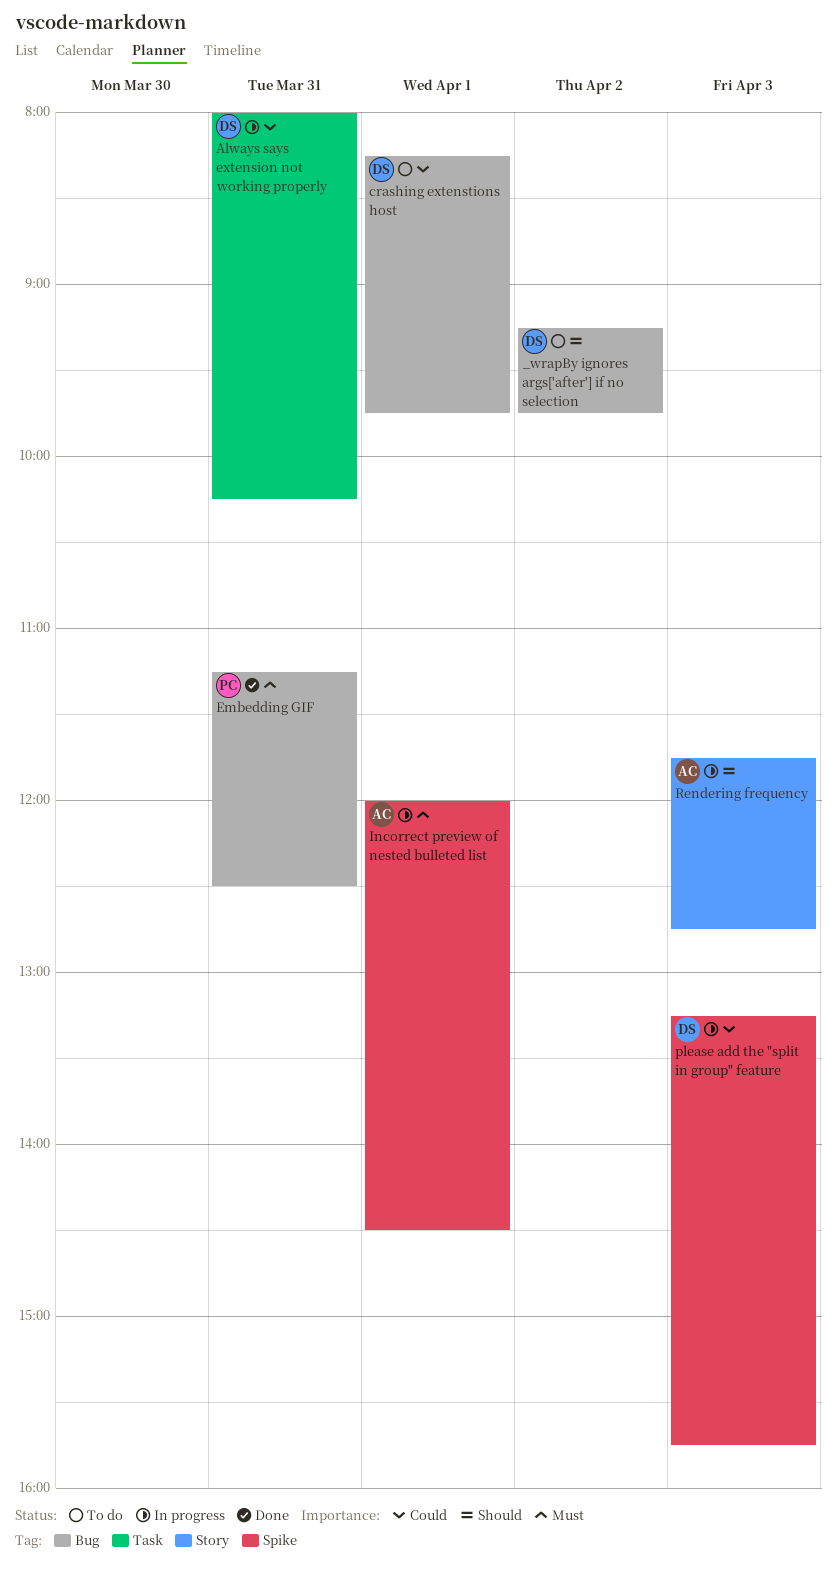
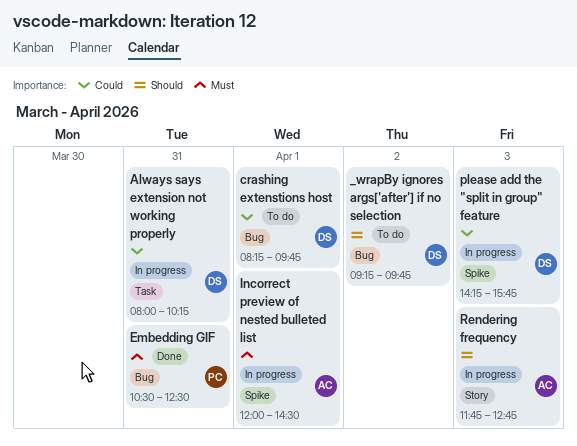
Embedding GIF, begins: 11:15 -> 10:30
please add the "split in group" feature, begins: 13:15 -> 14:15

